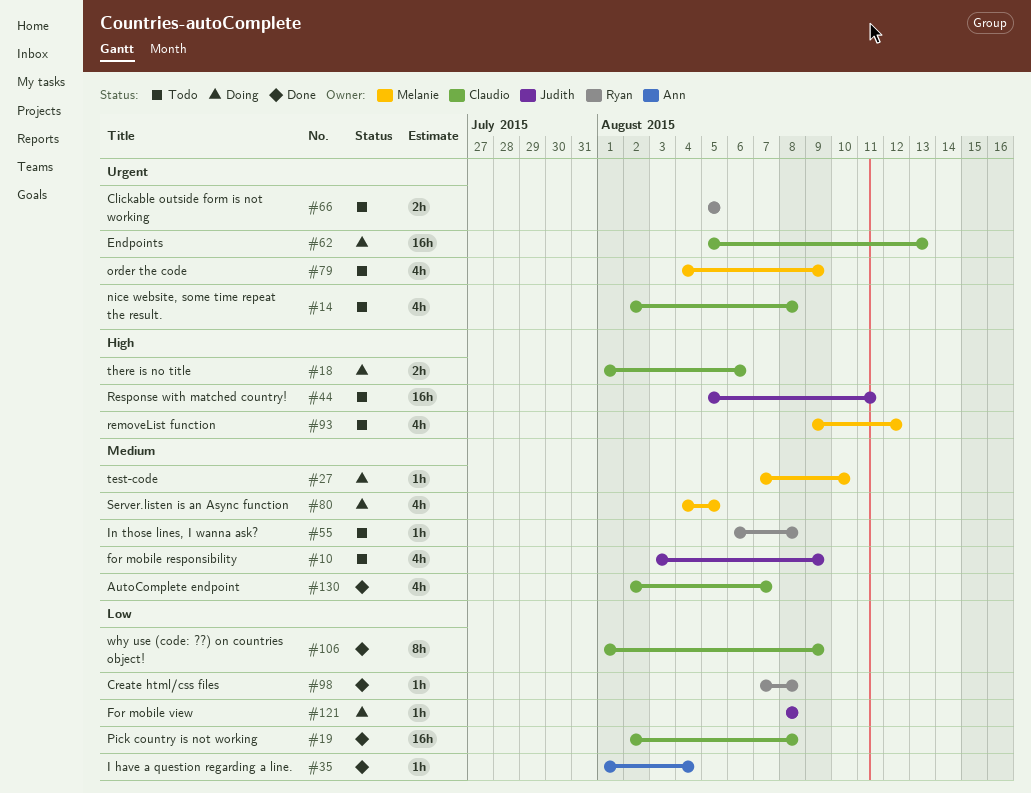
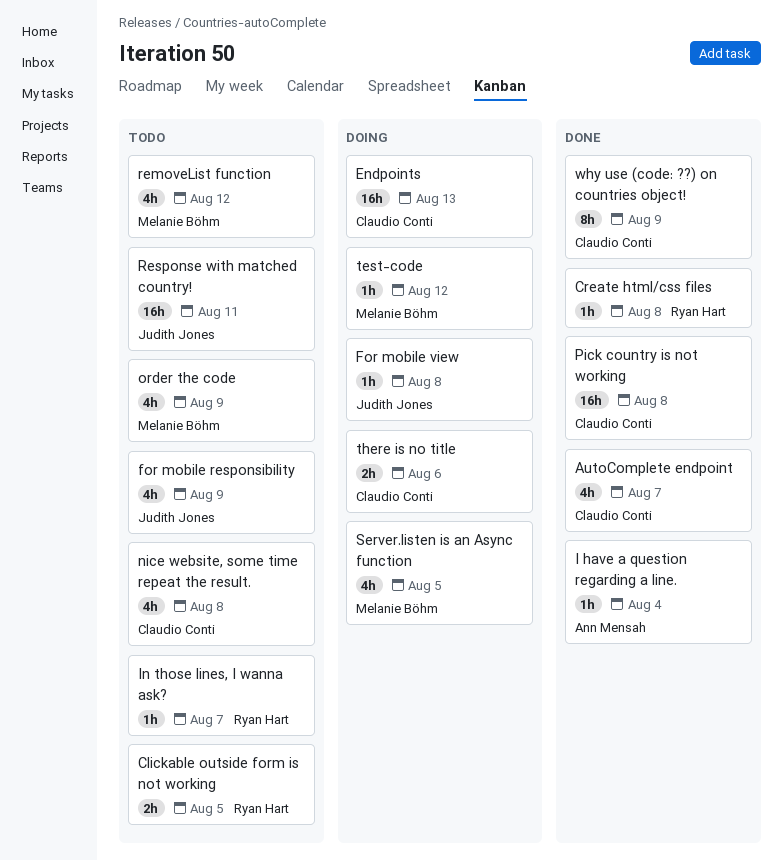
In those lines, I wanna ask?, due: Aug 8 -> Aug 7
test-code, due: Aug 10 -> Aug 12

